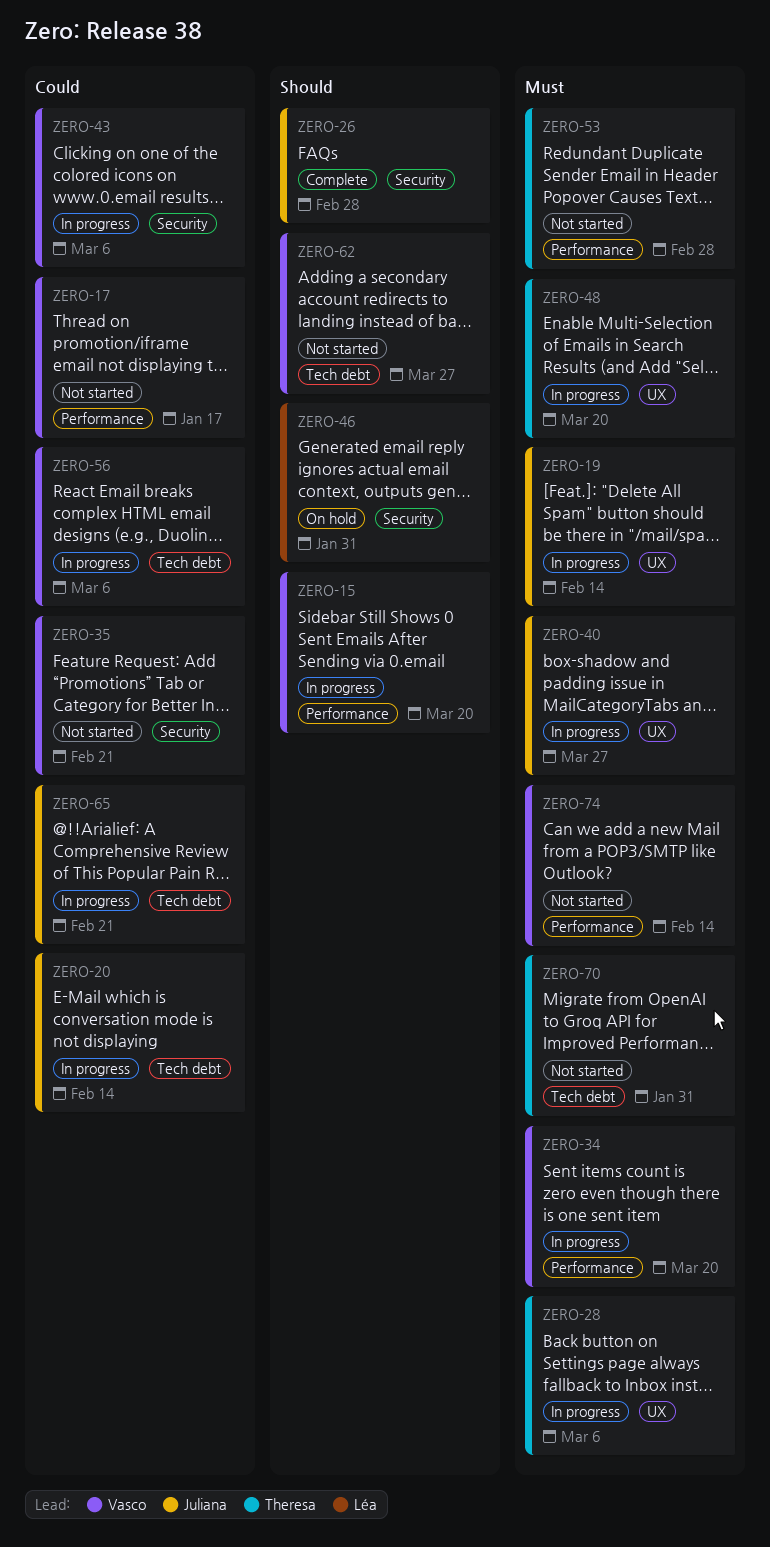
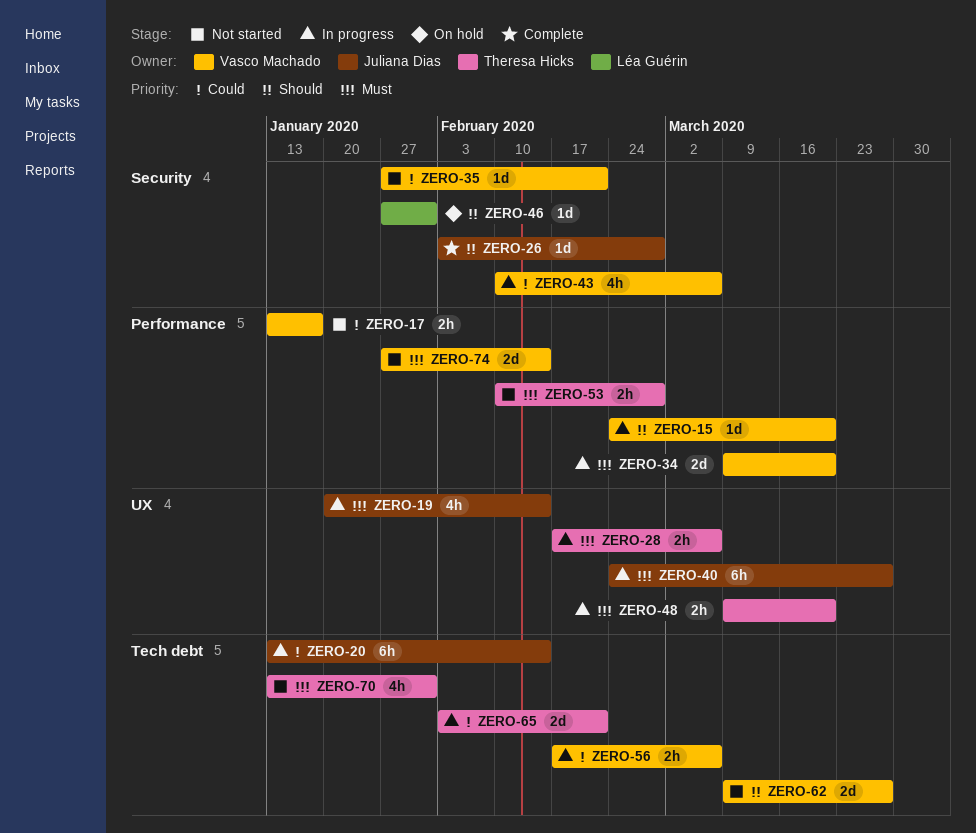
ZERO-65, owner: Juliana Dias -> Theresa Hicks

